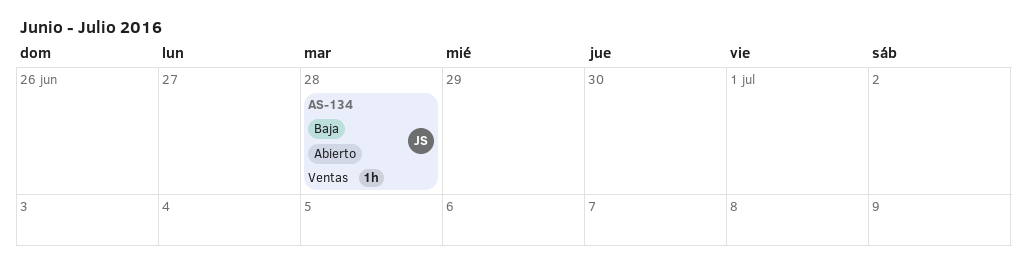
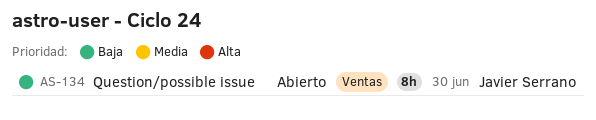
AS-134, estimate: 1h -> 8h
AS-134, due: Jun 28 -> Jun 30

